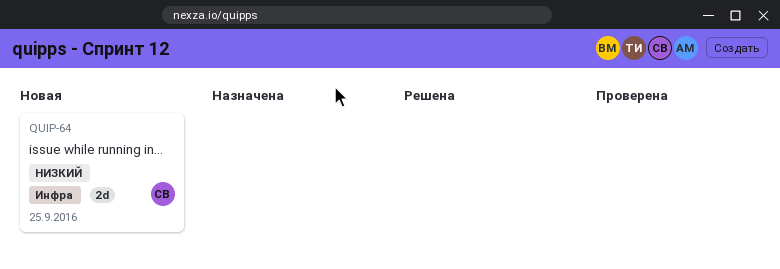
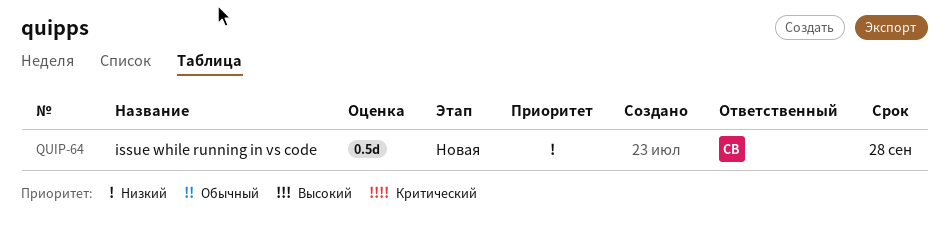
QUIP-64, estimate: 2d -> 0.5d
QUIP-64, due: Sep 25 -> Sep 28

